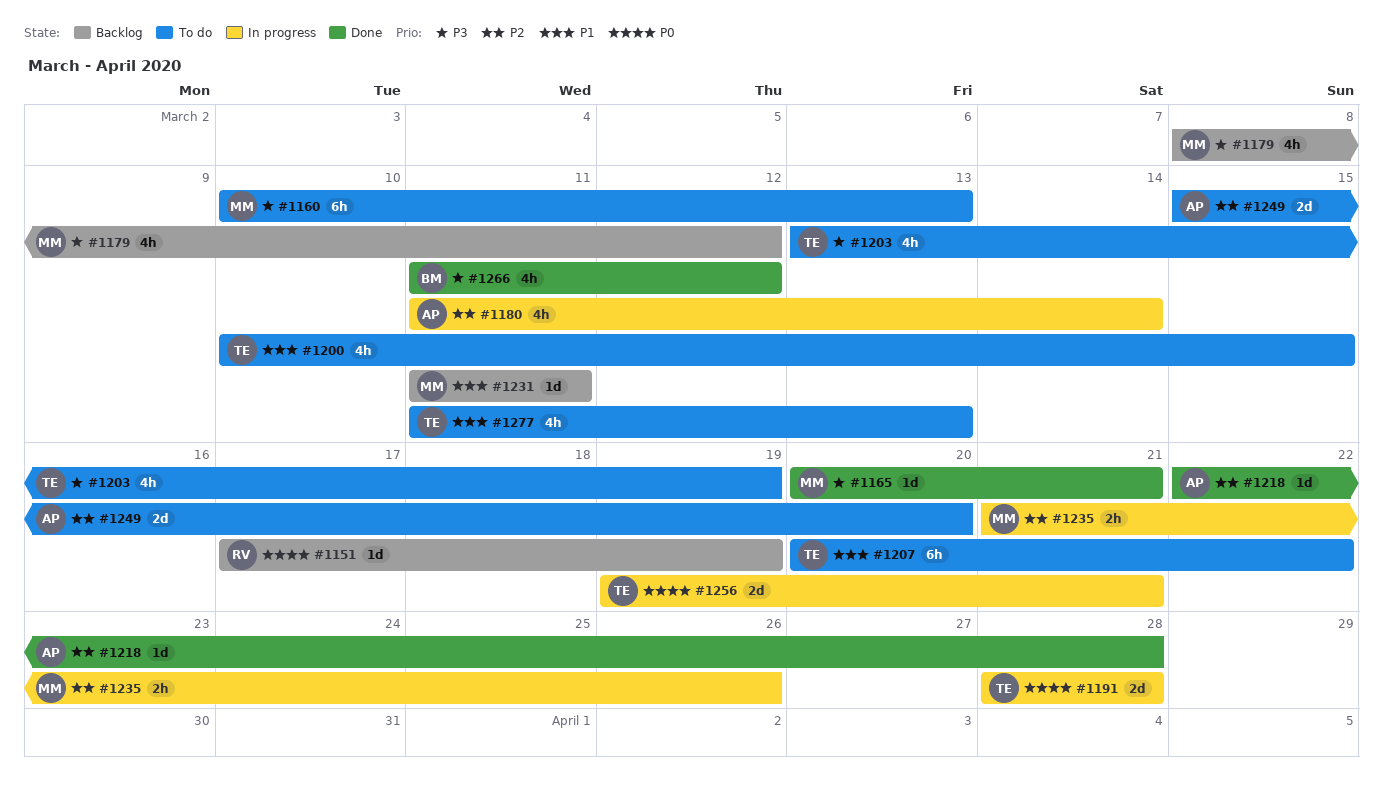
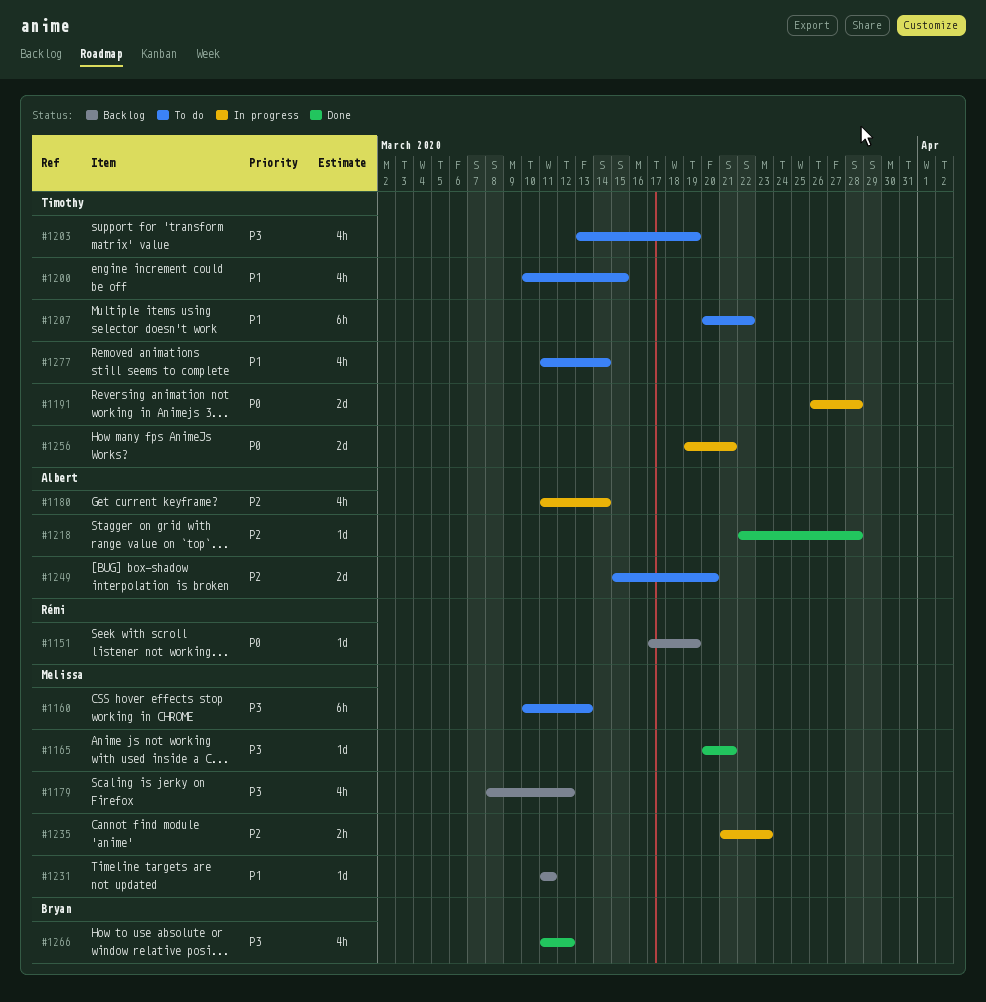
#1191, start: Mar 28 -> Mar 26
#1235, due: Mar 26 -> Mar 23
#1277, due: Mar 13 -> Mar 14

